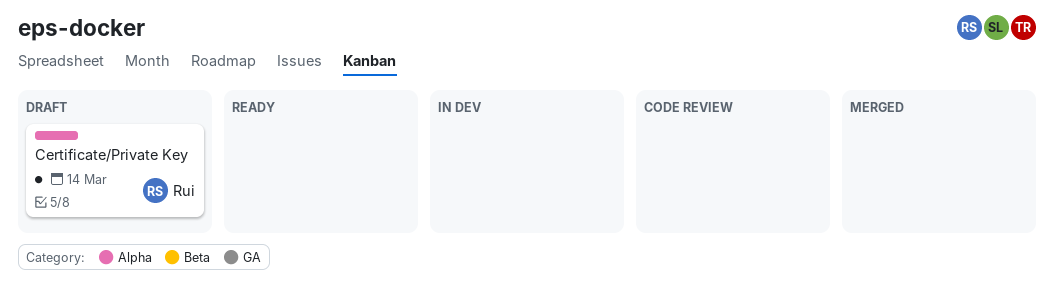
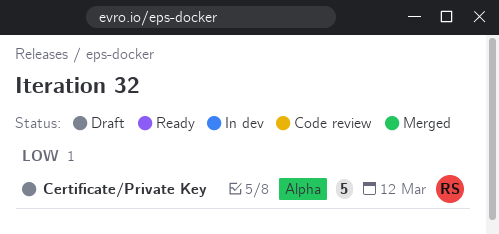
Certificate/Private Key, estimate: 1 -> 5
Certificate/Private Key, due: Mar 14 -> Mar 12

